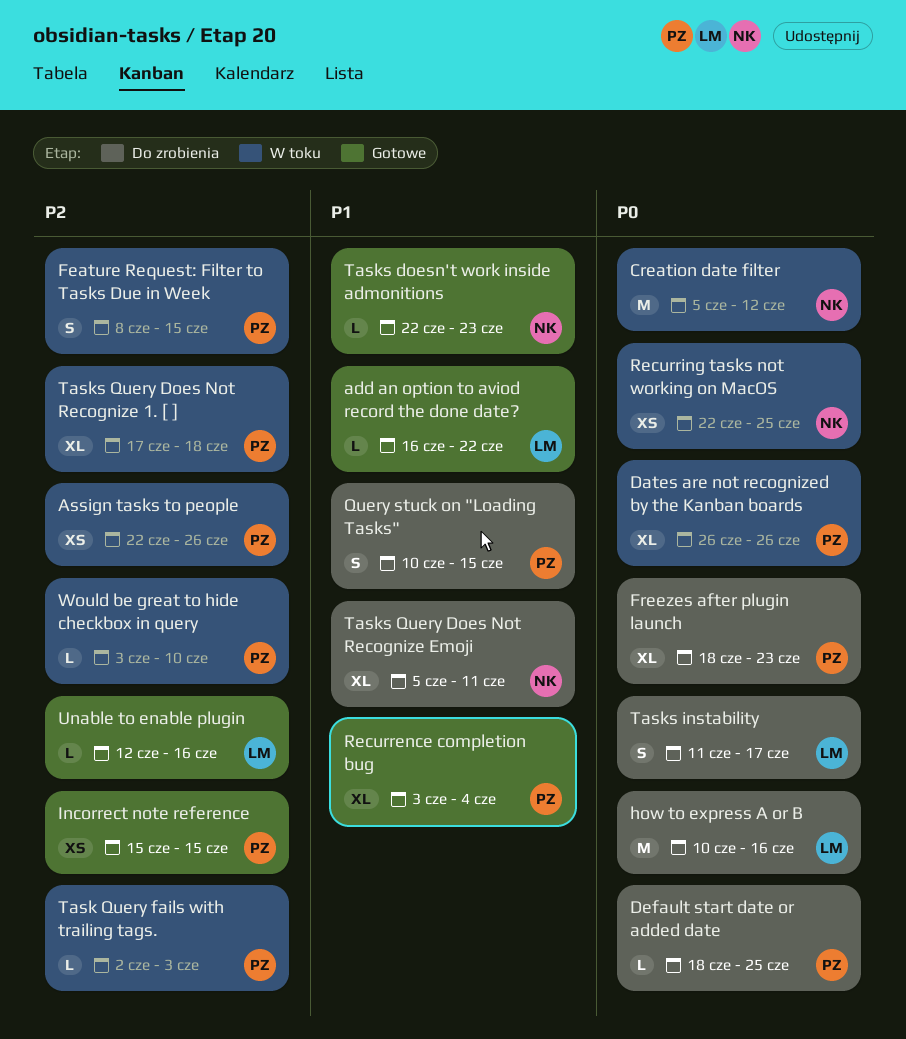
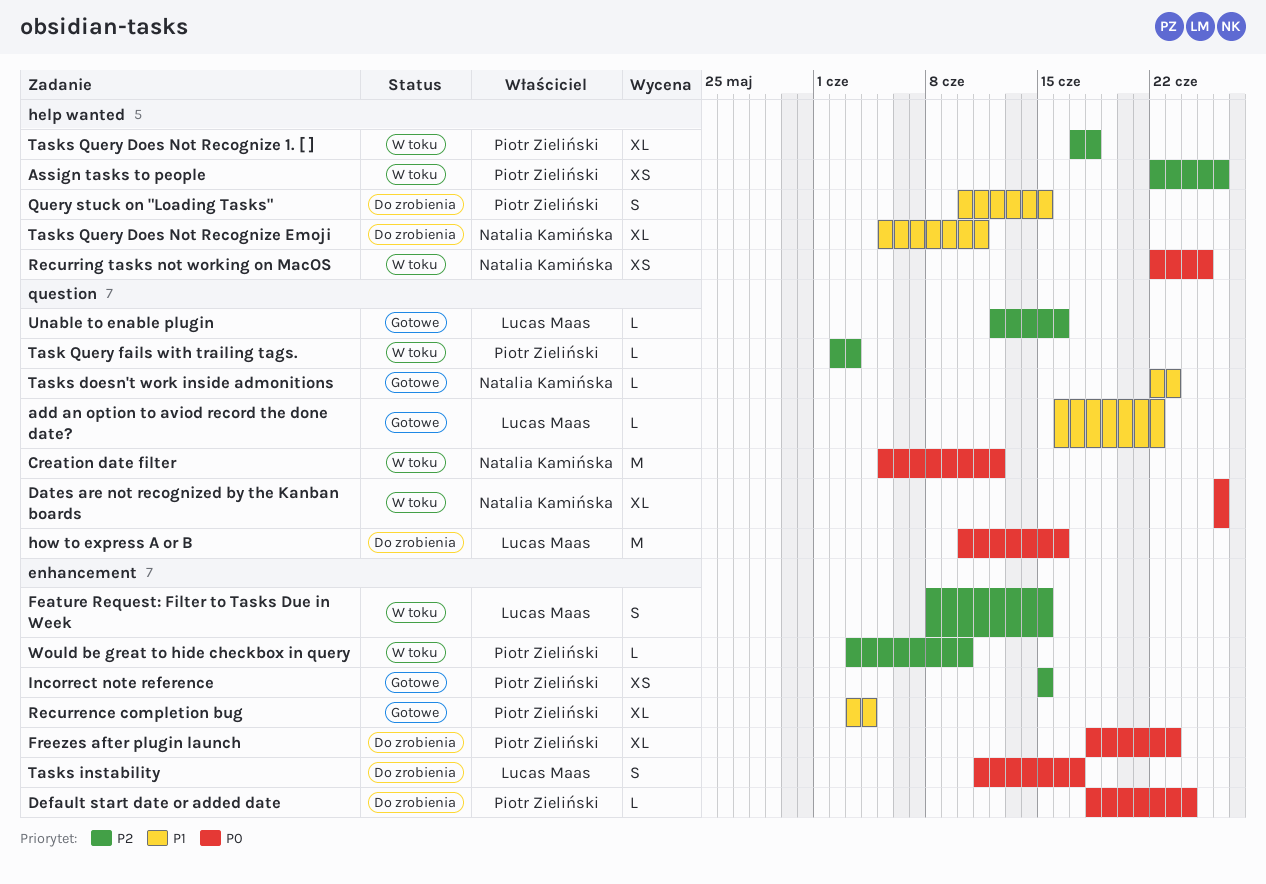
Dates are not recognized by the Kanban boards, owner: Piotr Zieliński -> Natalia Kamińska
Default start date or added date, due: Jun 25 -> Jun 24
Feature Request: Filter to Tasks Due in Week, owner: Piotr Zieliński -> Lucas Maas

